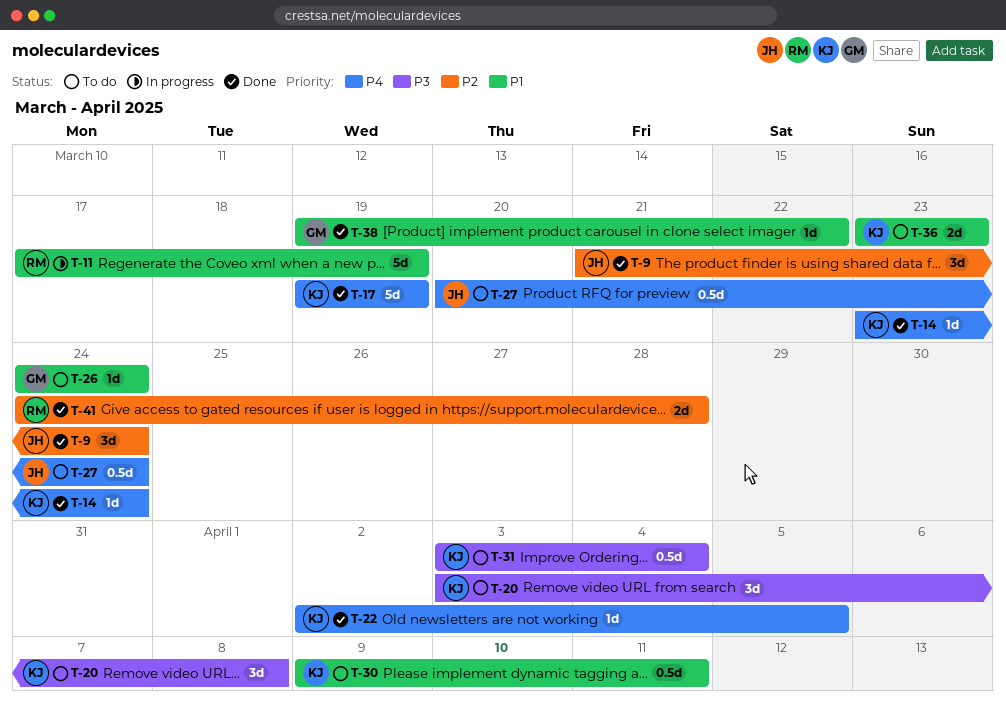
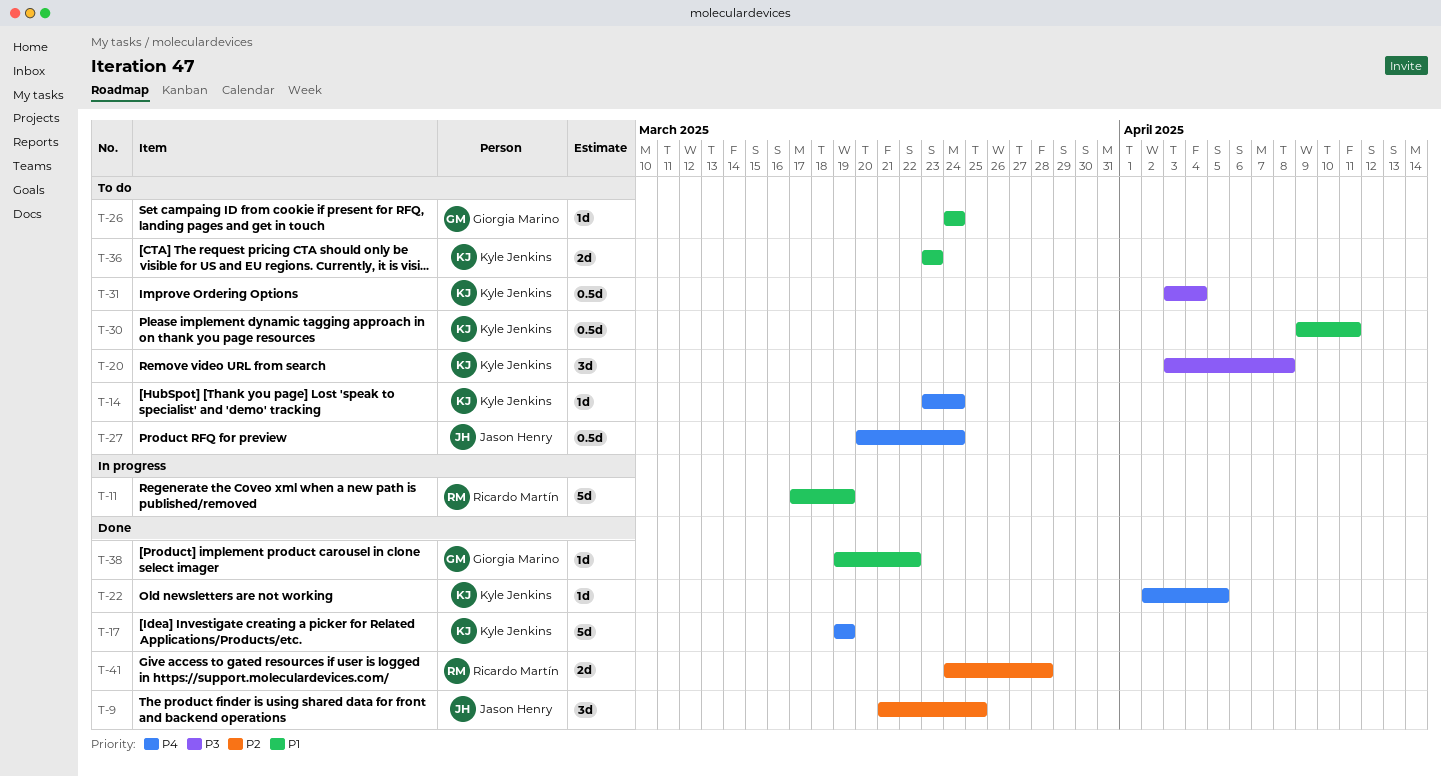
T-9, due: Mar 24 -> Mar 25
T-14, status: Done -> To do

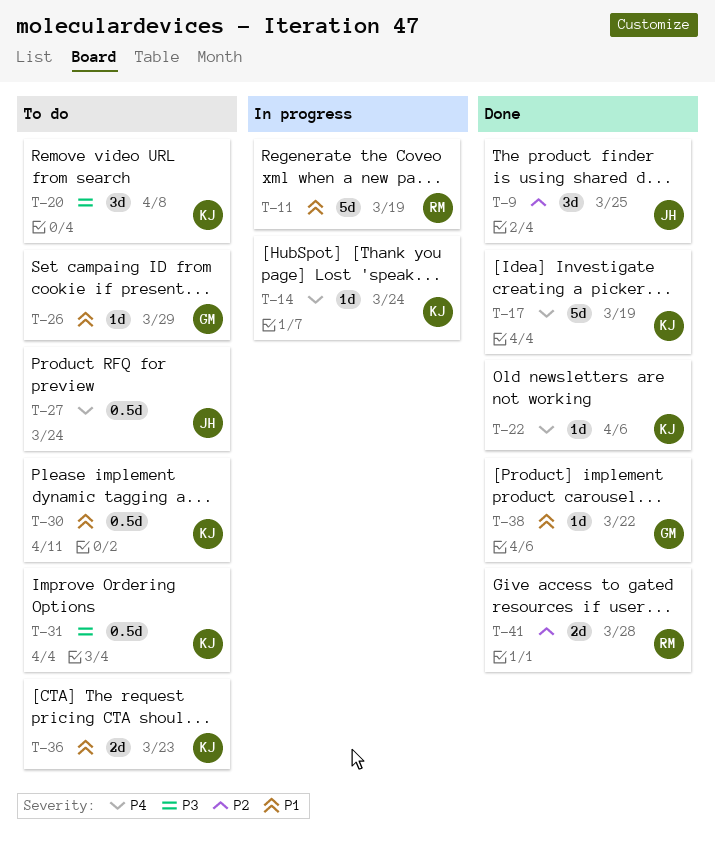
T-14, status: To do -> In progress
T-22, due: Apr 5 -> Apr 6
T-26, due: Mar 24 -> Mar 29

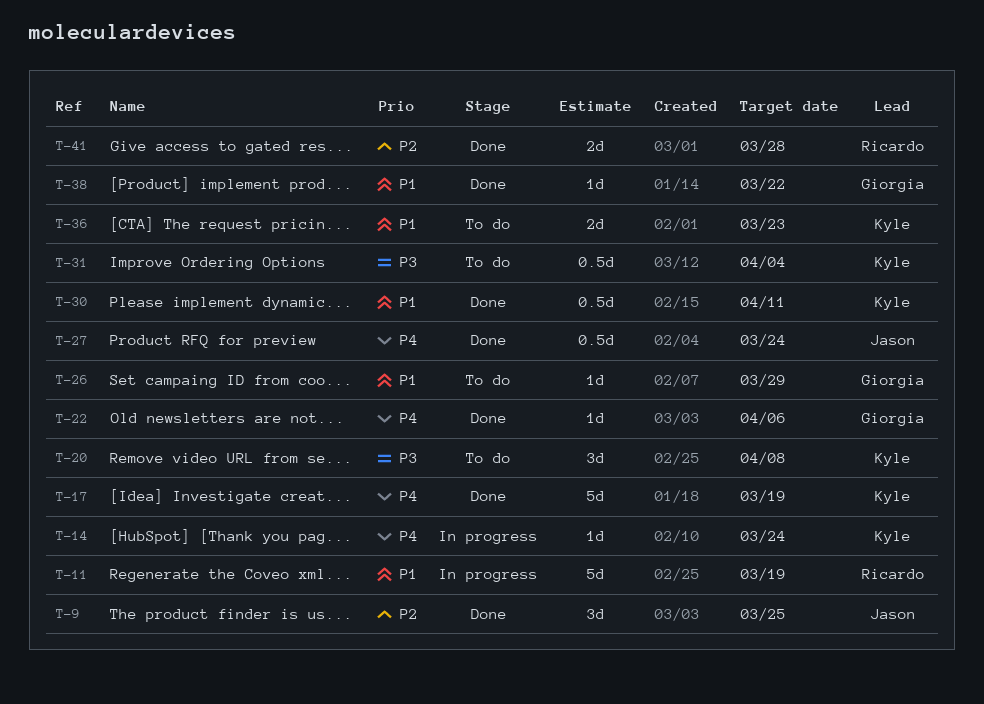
T-22, owner: Kyle -> Giorgia
T-27, status: To do -> Done
T-30, status: To do -> Done

